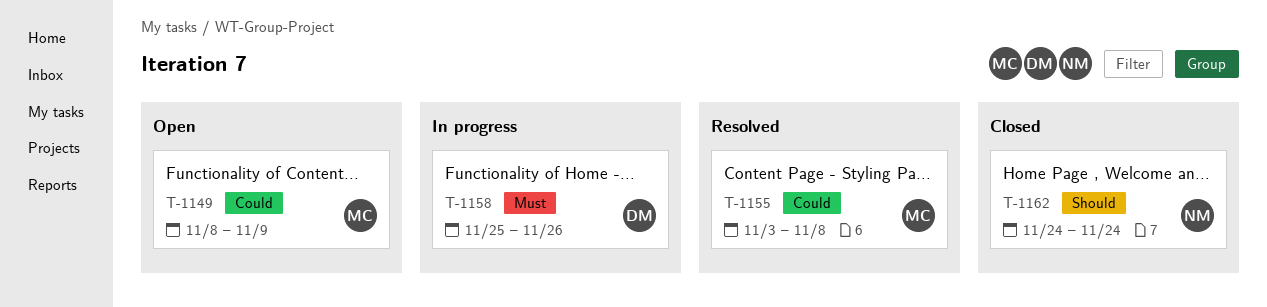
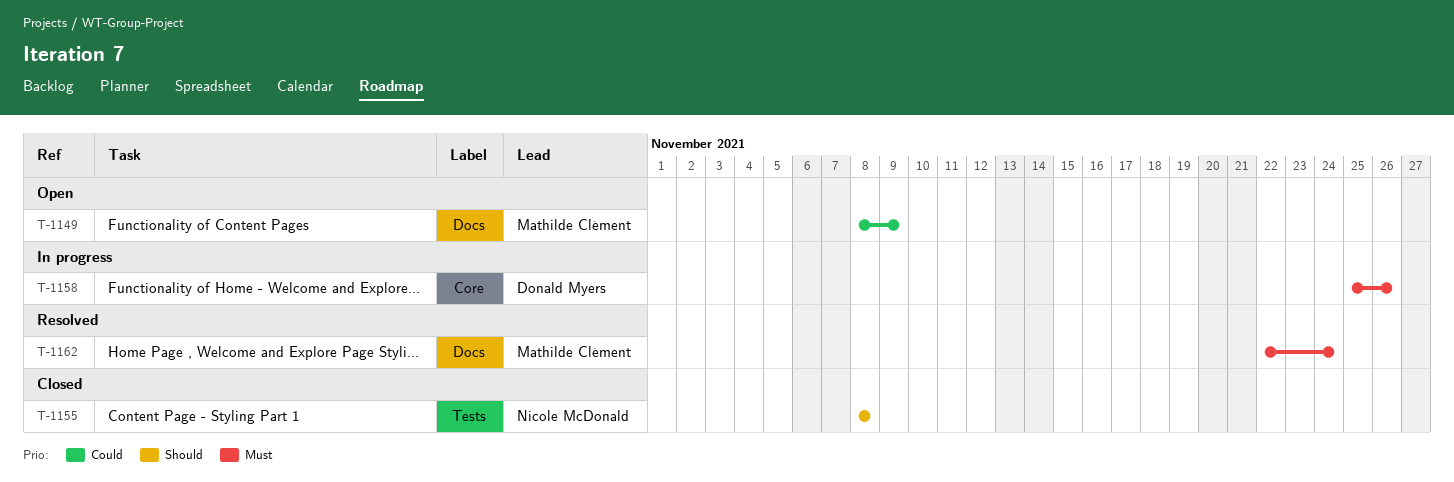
T-1155, status: Resolved -> Closed
T-1155, owner: Mathilde Clément -> Nicole McDonald
T-1155, priority: Could -> Should
T-1155, start: Nov 3 -> Nov 8
T-1162, status: Closed -> Resolved
T-1162, owner: Nicole McDonald -> Mathilde Clément
T-1162, priority: Should -> Must
T-1162, start: Nov 24 -> Nov 22

